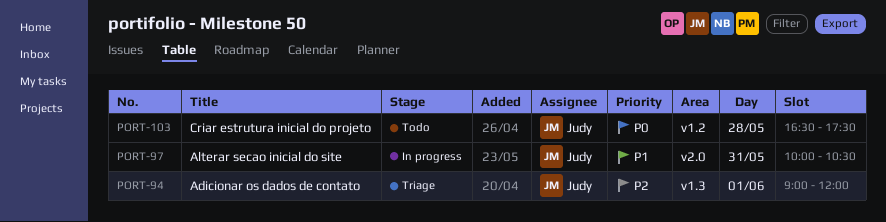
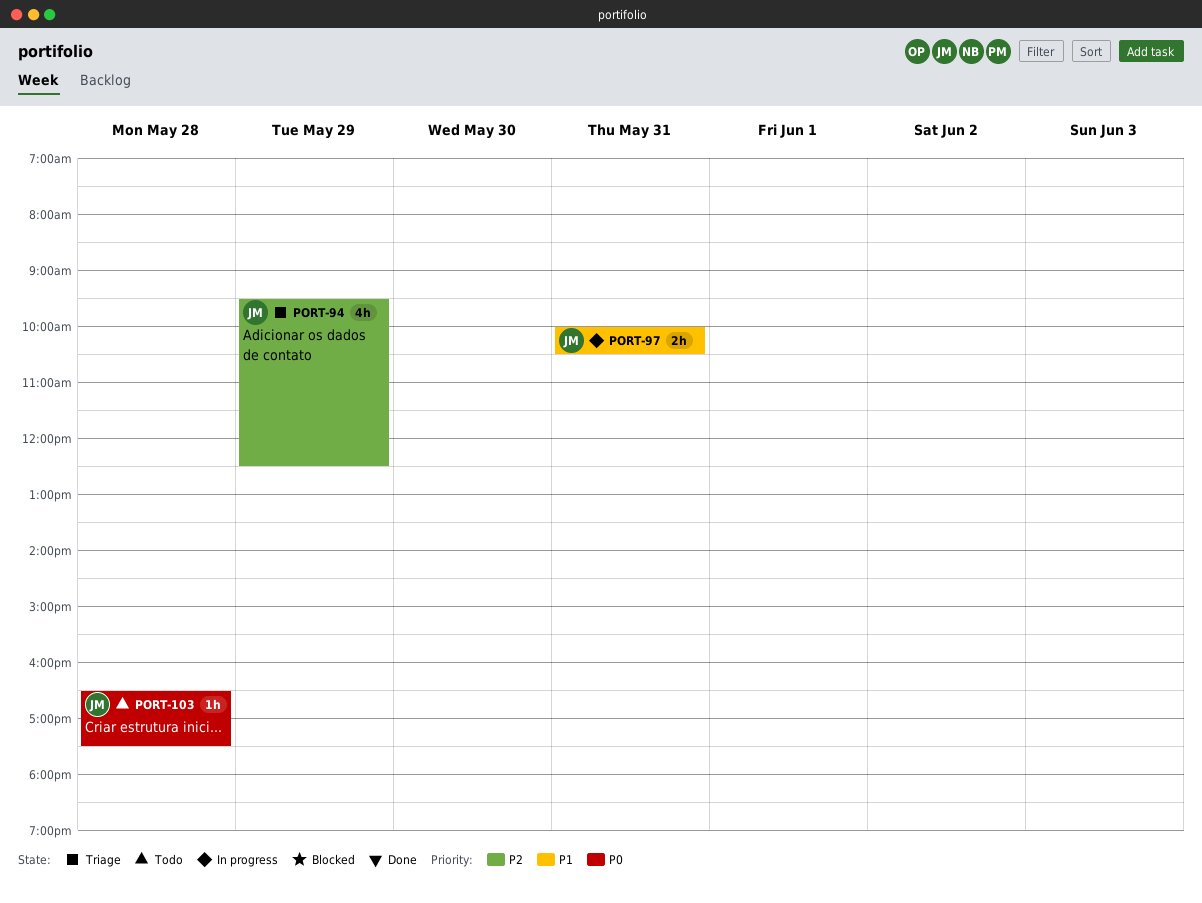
PORT-94, day: Jun 1 -> May 29
PORT-94, begins: 09:00 -> 09:30
PORT-94, ends: 12:00 -> 12:30

